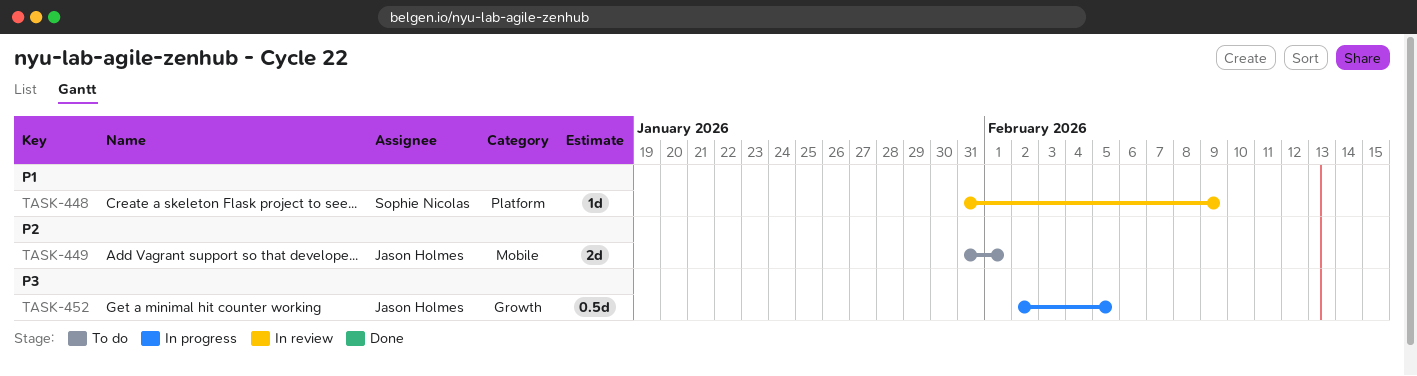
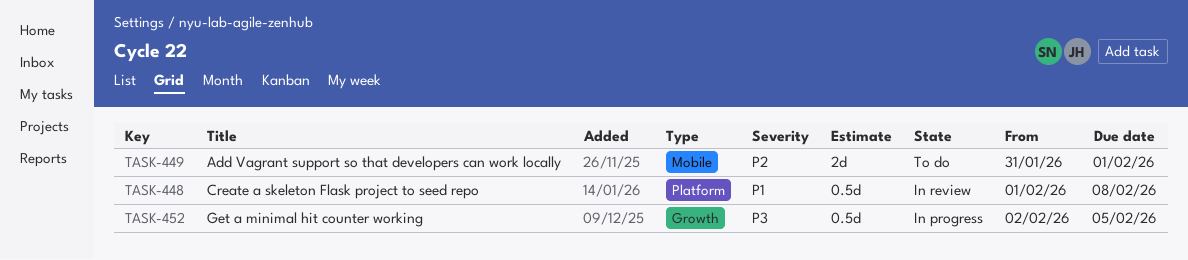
TASK-448, estimate: 1d -> 0.5d
TASK-448, start: Jan 31 -> Feb 1
TASK-448, due: Feb 9 -> Feb 8

